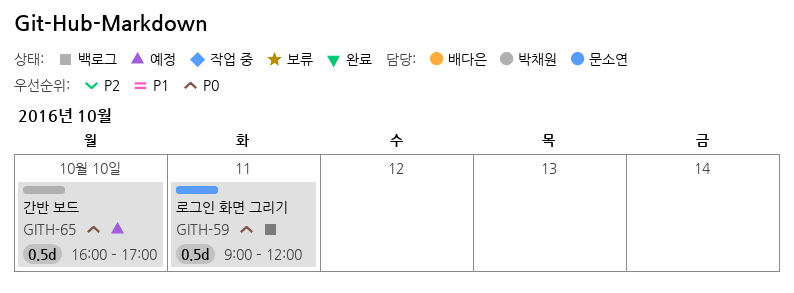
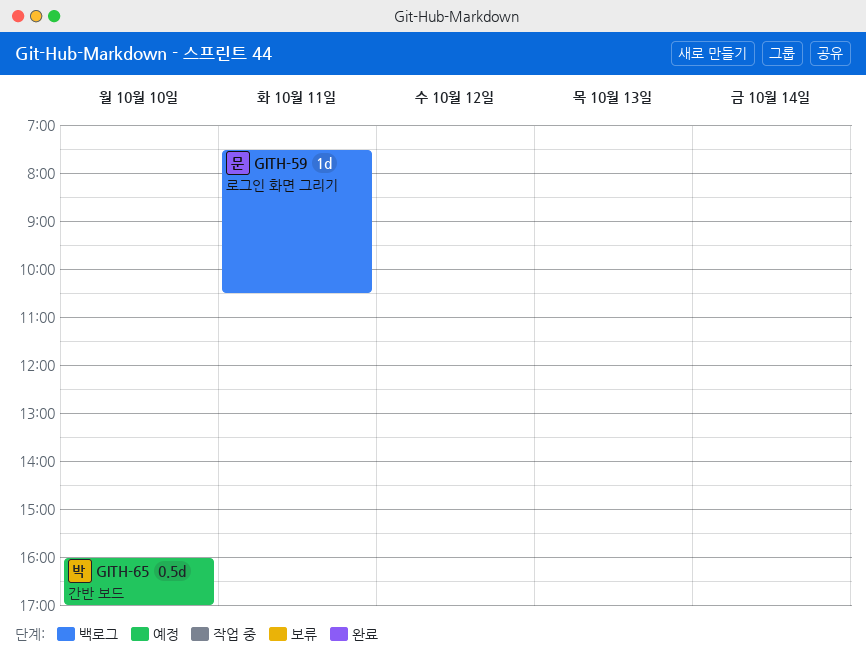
GITH-59, estimate: 0.5d -> 1d
GITH-59, begins: 09:00 -> 07:30
GITH-59, ends: 12:00 -> 10:30

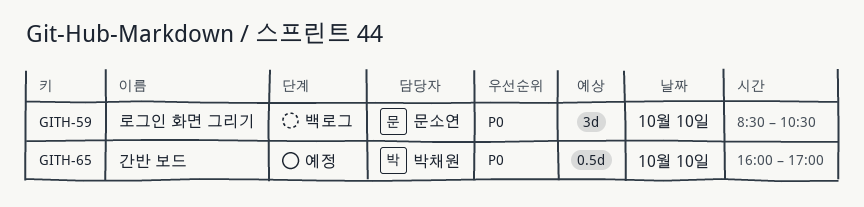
GITH-59, estimate: 1d -> 3d
GITH-59, day: Oct 11 -> Oct 10
GITH-59, begins: 07:30 -> 08:30

